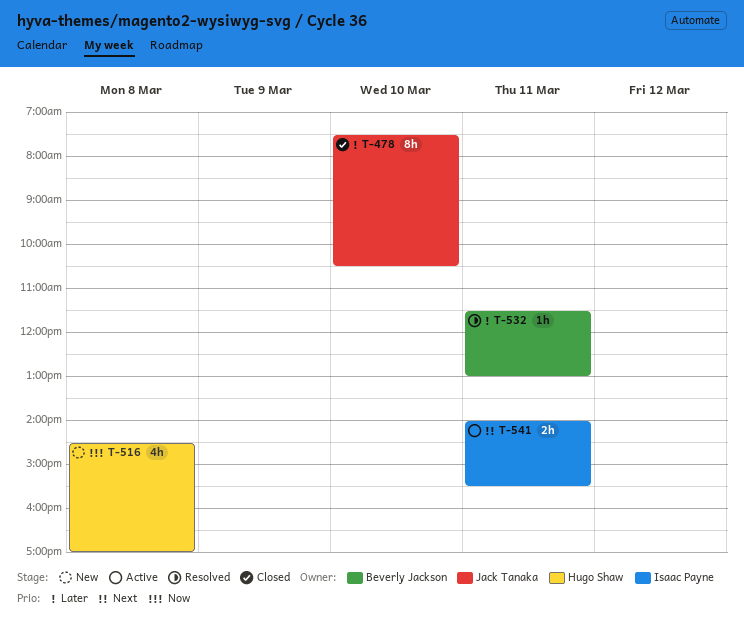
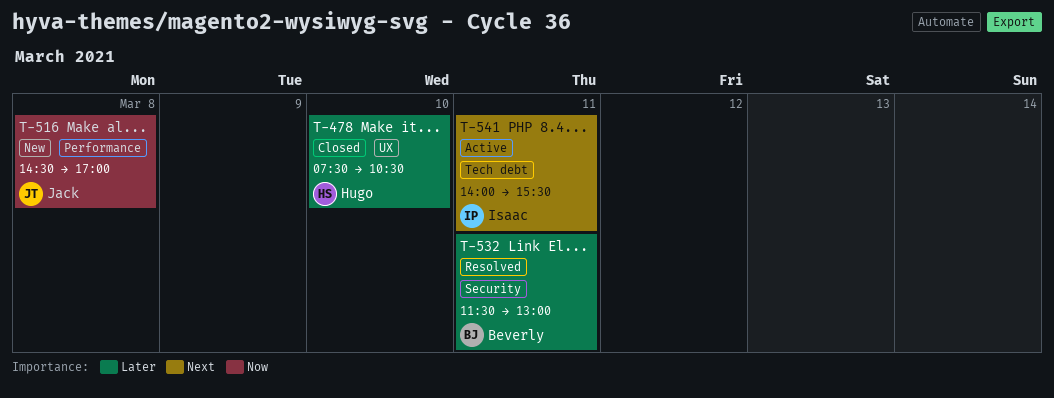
T-478, owner: Jack Tanaka -> Hugo Shaw
T-516, owner: Hugo Shaw -> Jack Tanaka

